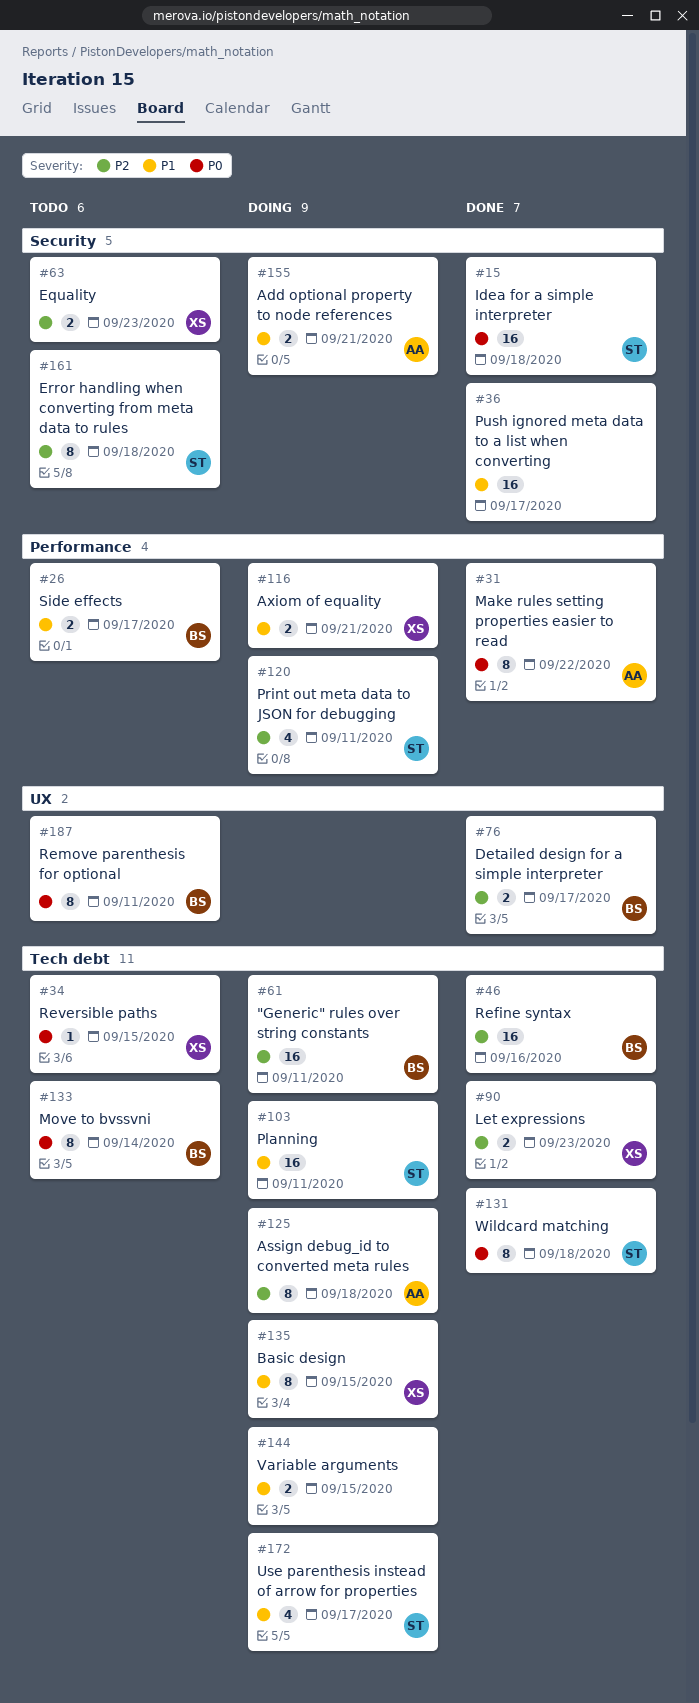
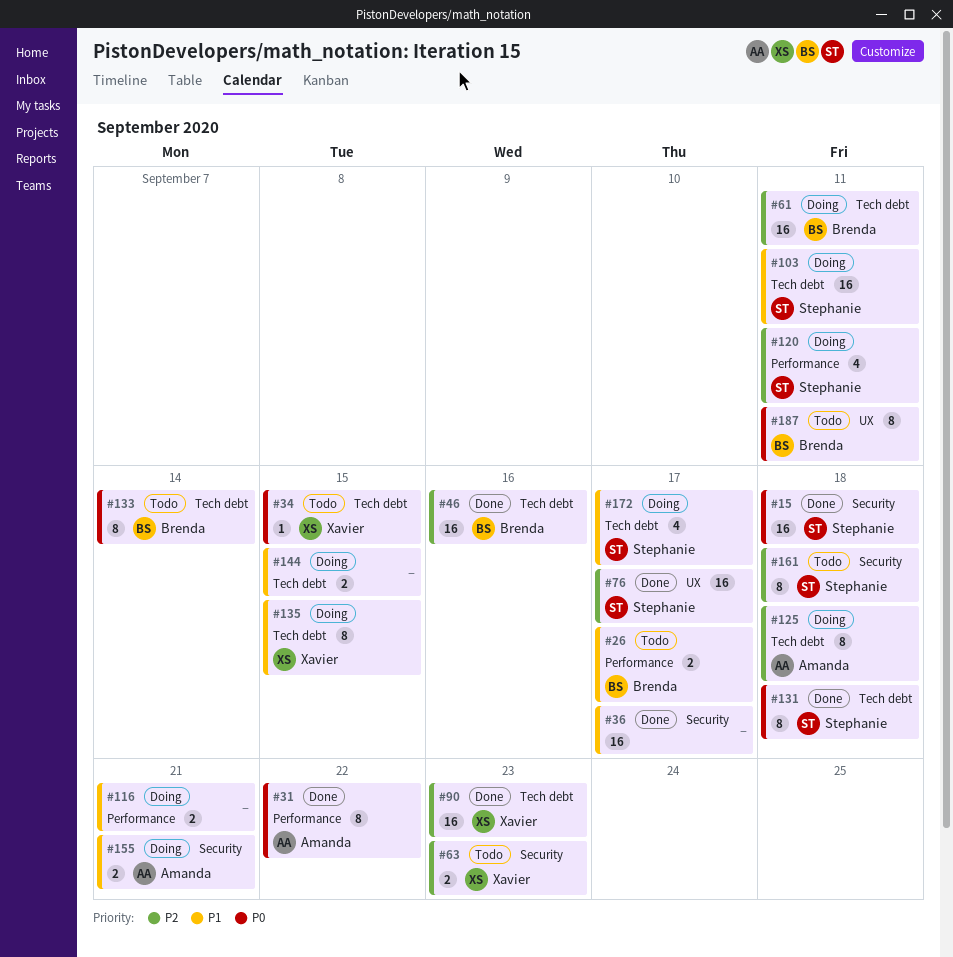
#76, owner: Brenda -> Stephanie
#76, estimate: 2 -> 16
#90, estimate: 2 -> 16
#116, owner: Xavier -> none

